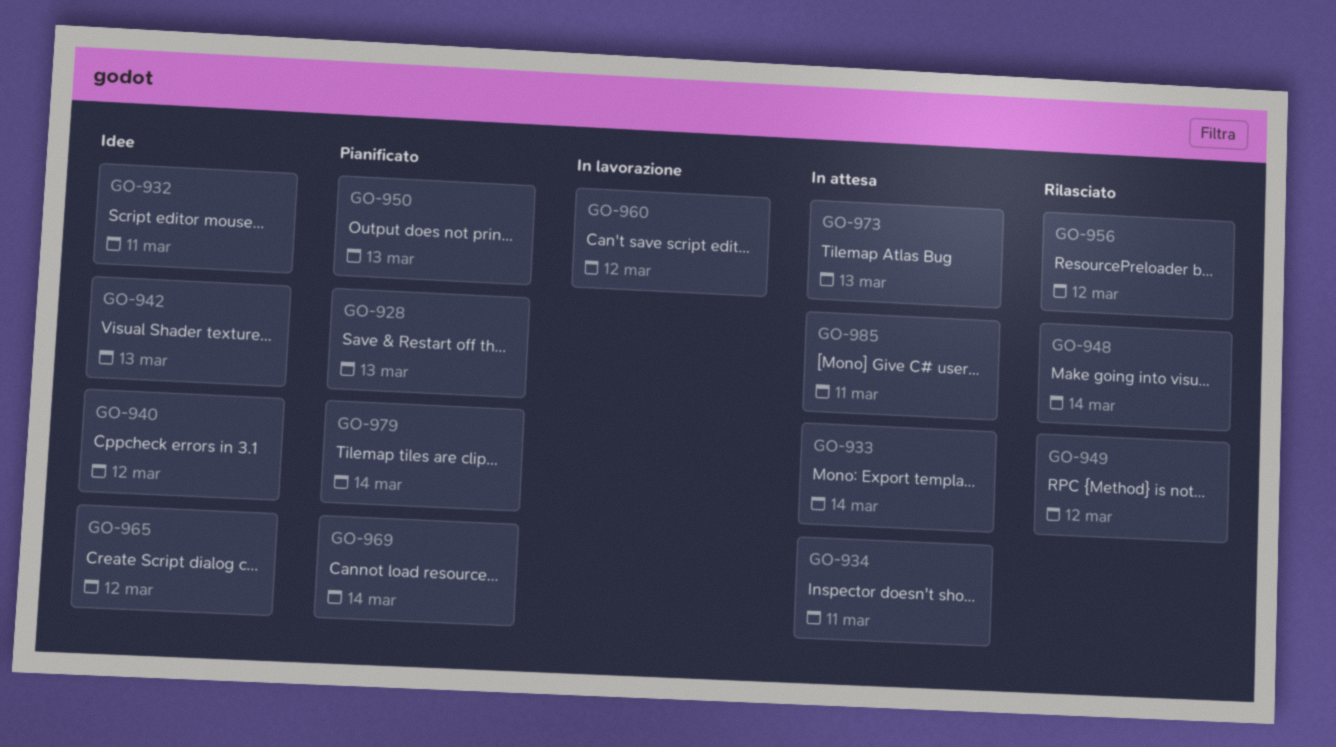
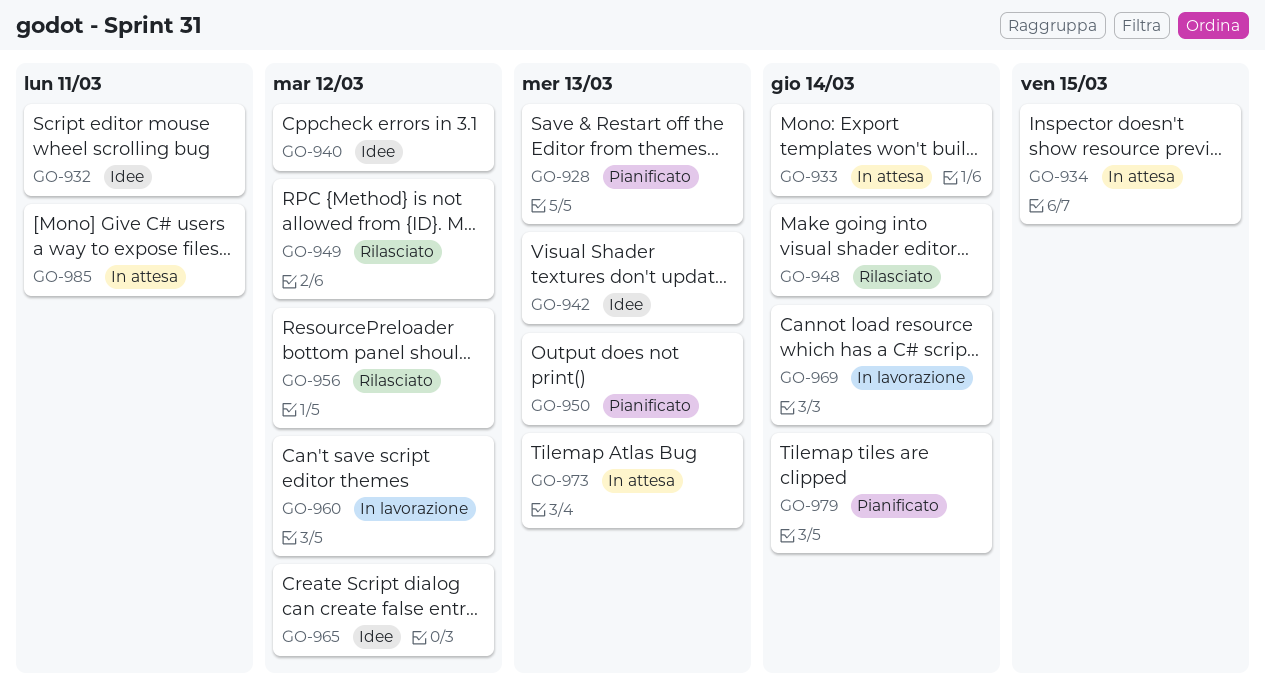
GO-934, due: Mar 11 -> Mar 15
GO-969, status: Pianificato -> In lavorazione

